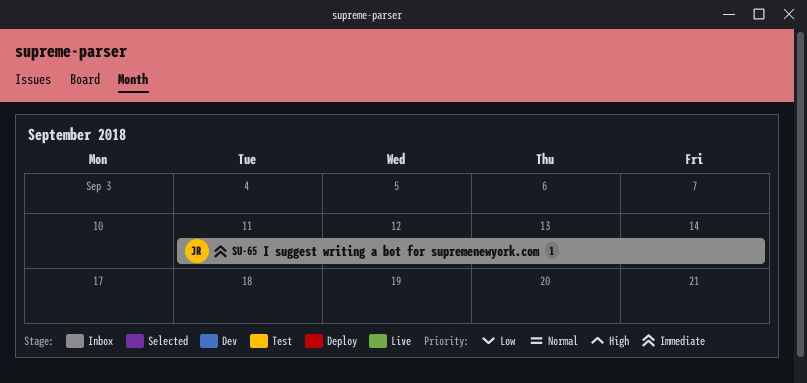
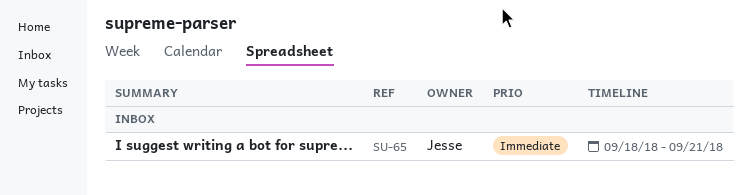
SU-65, start: Sep 11 -> Sep 18
SU-65, due: Sep 14 -> Sep 21

